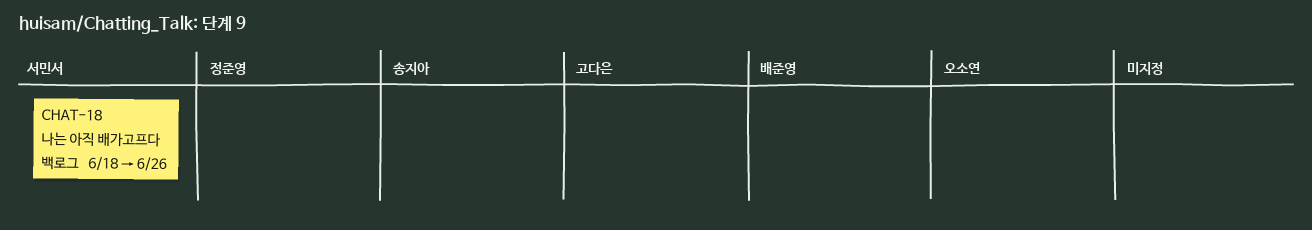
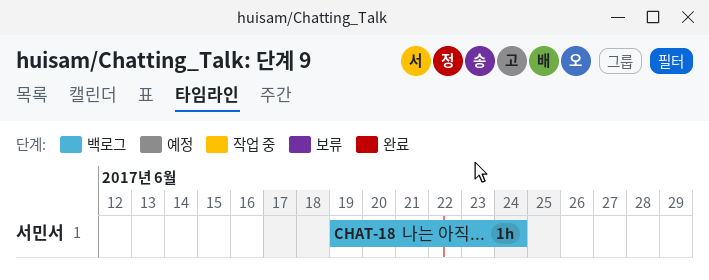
CHAT-18, start: Jun 18 -> Jun 19
CHAT-18, due: Jun 26 -> Jun 24

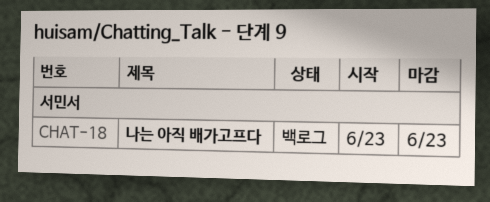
CHAT-18, start: Jun 19 -> Jun 23
CHAT-18, due: Jun 24 -> Jun 23

